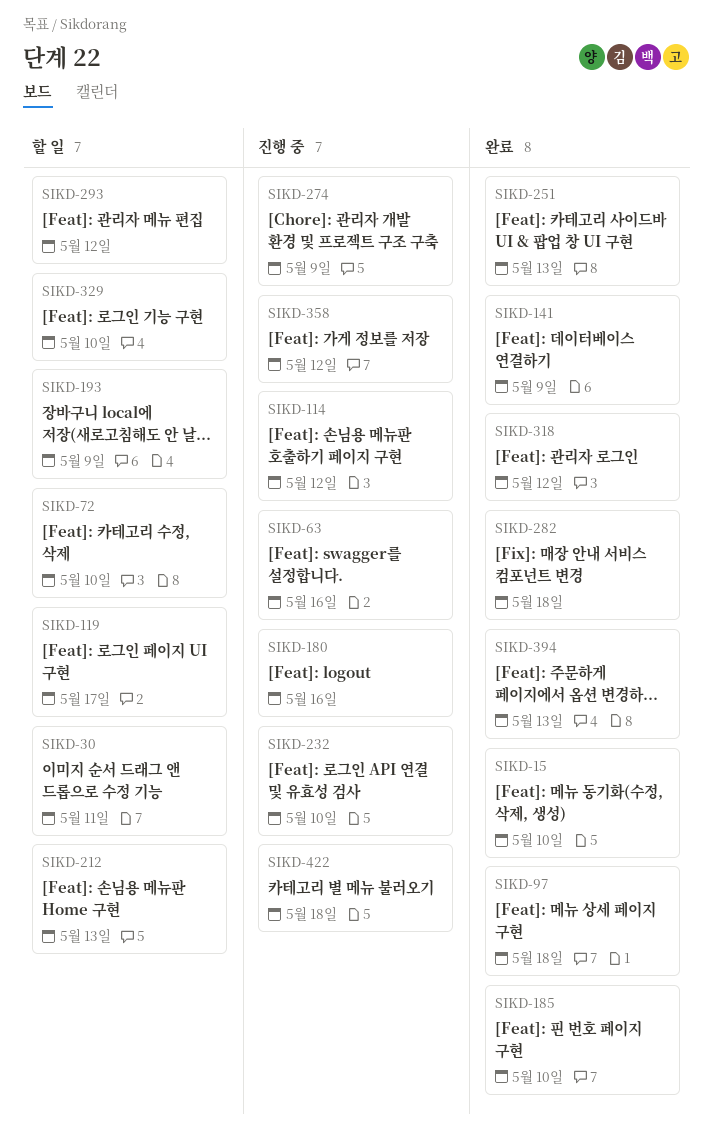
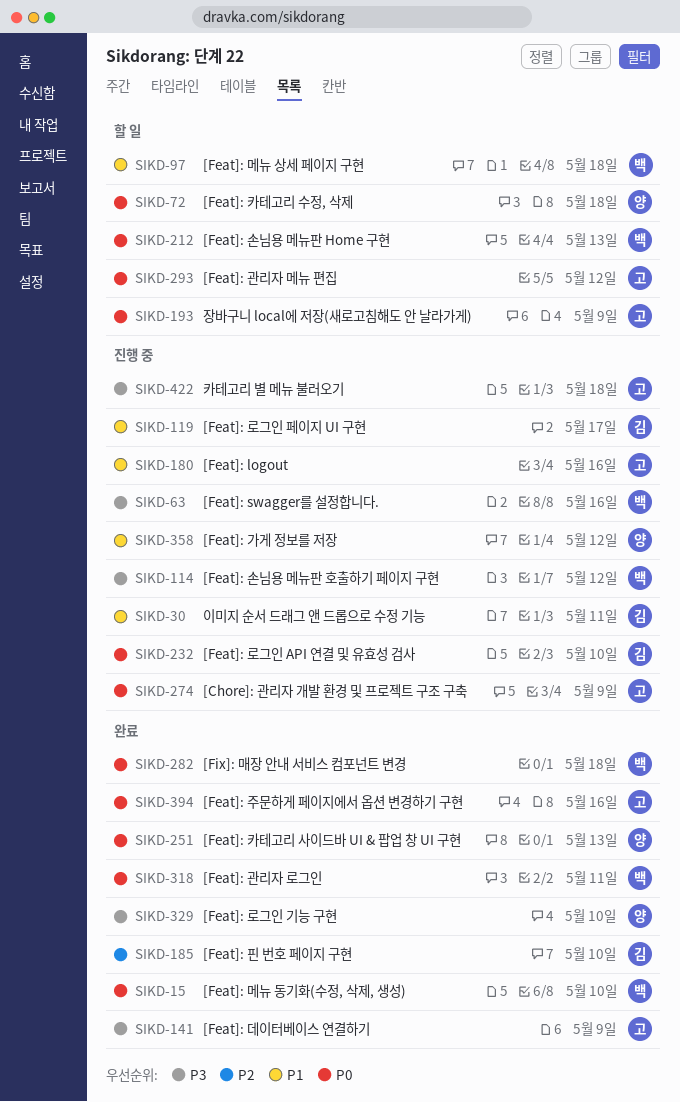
SIKD-30, status: 할 일 -> 진행 중
SIKD-72, due: May 10 -> May 18
SIKD-97, status: 완료 -> 할 일
SIKD-119, status: 할 일 -> 진행 중
SIKD-318, due: May 12 -> May 11
SIKD-329, status: 할 일 -> 완료
SIKD-394, due: May 13 -> May 16

